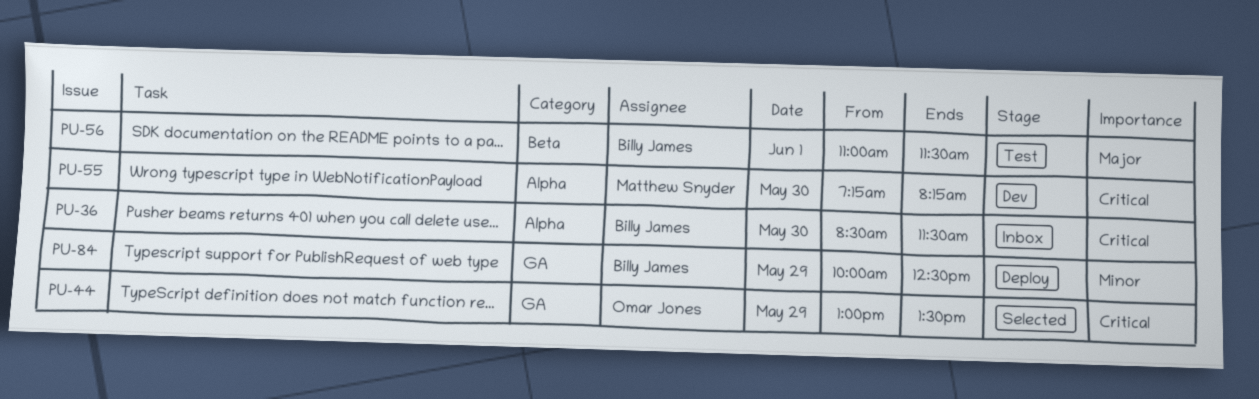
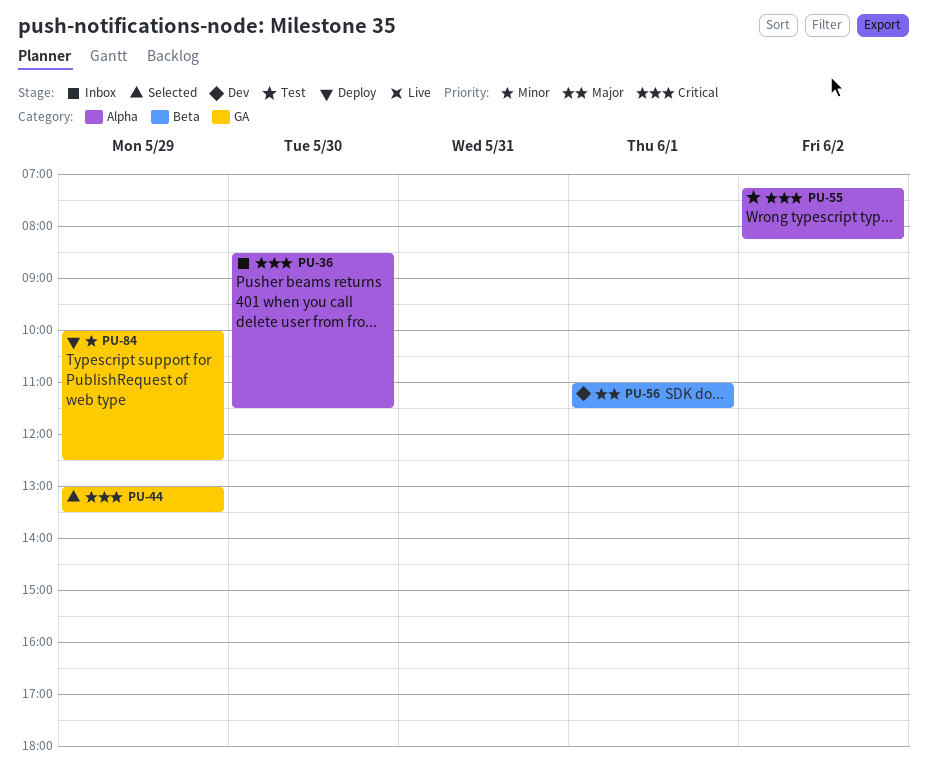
PU-55, status: Dev -> Test
PU-55, day: May 30 -> Jun 2
PU-56, status: Test -> Dev

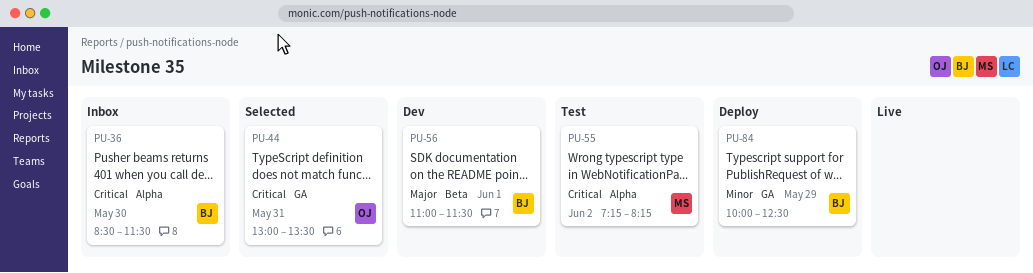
PU-44, day: May 29 -> May 31

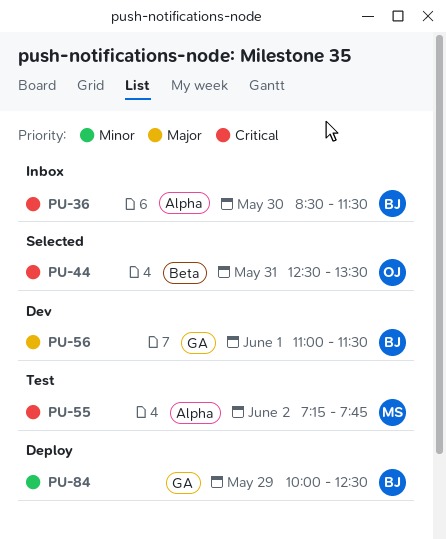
PU-44, label: GA -> Beta
PU-44, begins: 13:00 -> 12:30
PU-55, ends: 08:15 -> 07:45
PU-56, label: Beta -> GA

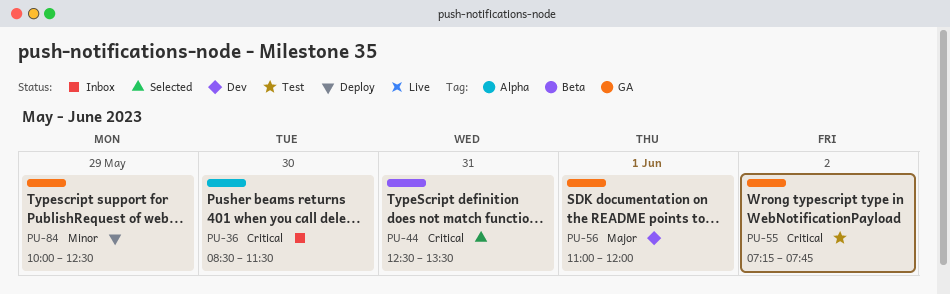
PU-55, label: Alpha -> GA
PU-56, ends: 11:30 -> 12:00

